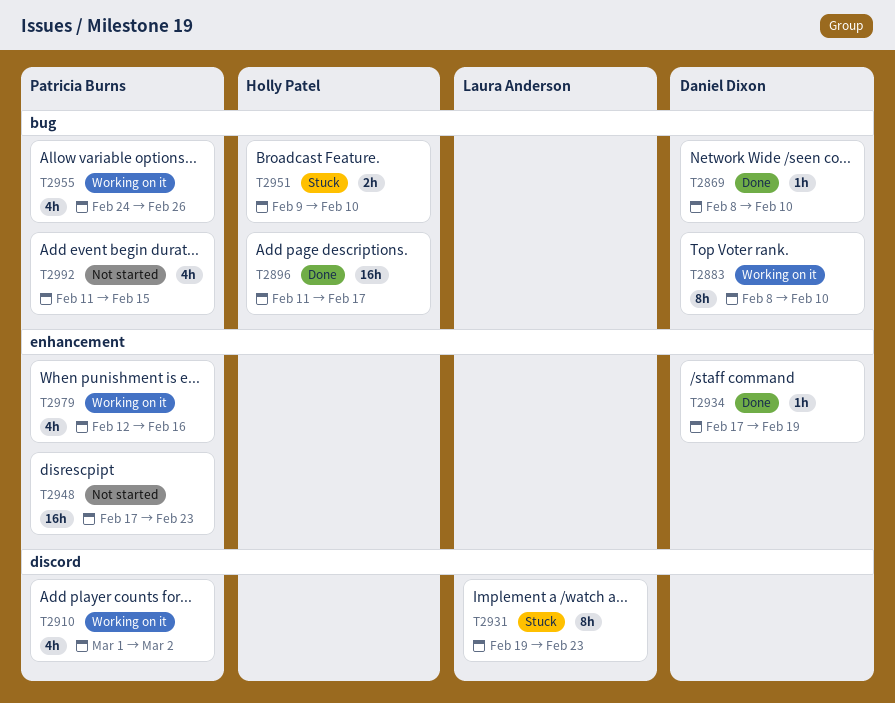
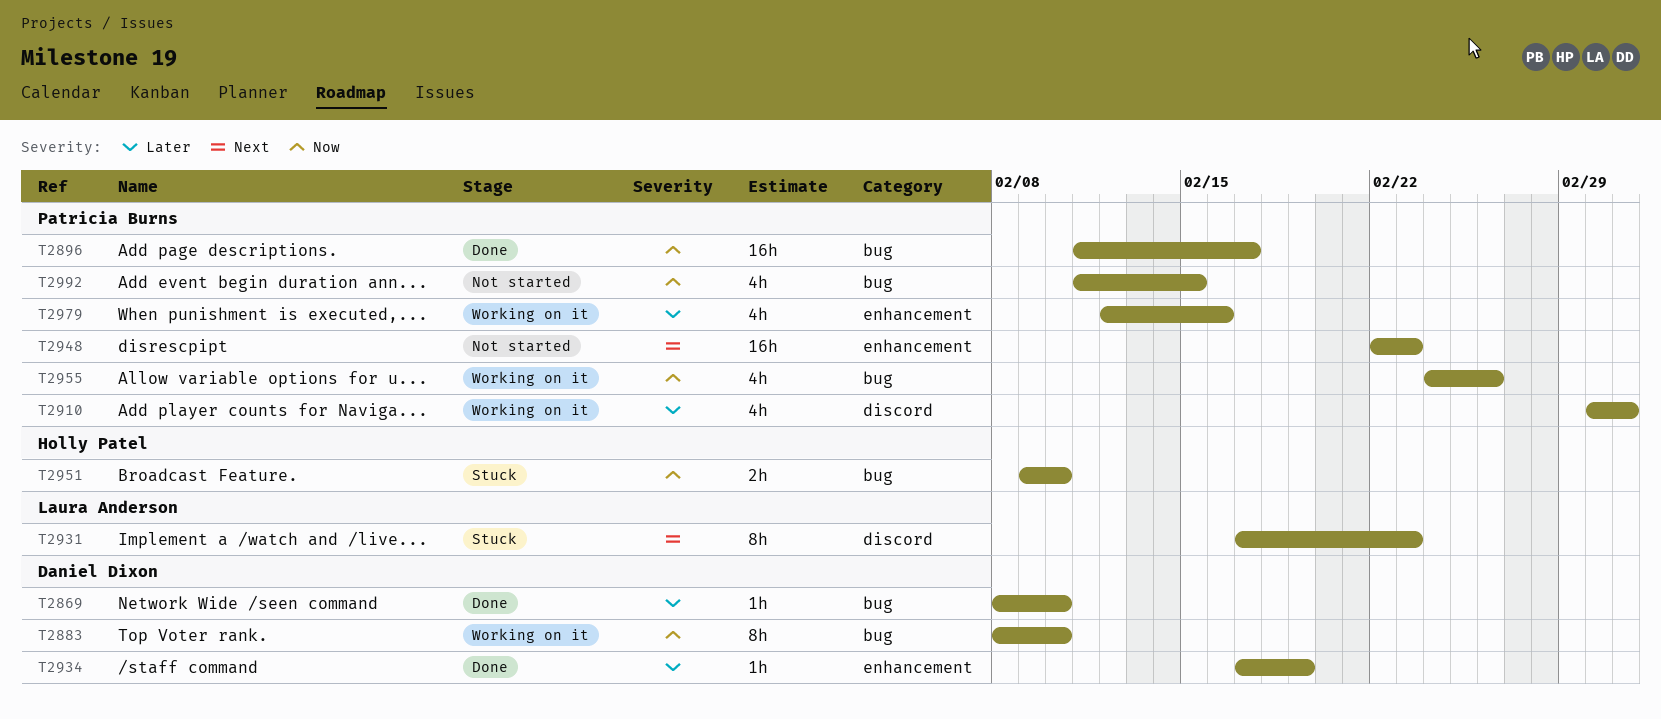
T2896, owner: Holly Patel -> Patricia Burns
T2931, start: Feb 19 -> Feb 17
T2948, start: Feb 17 -> Feb 22

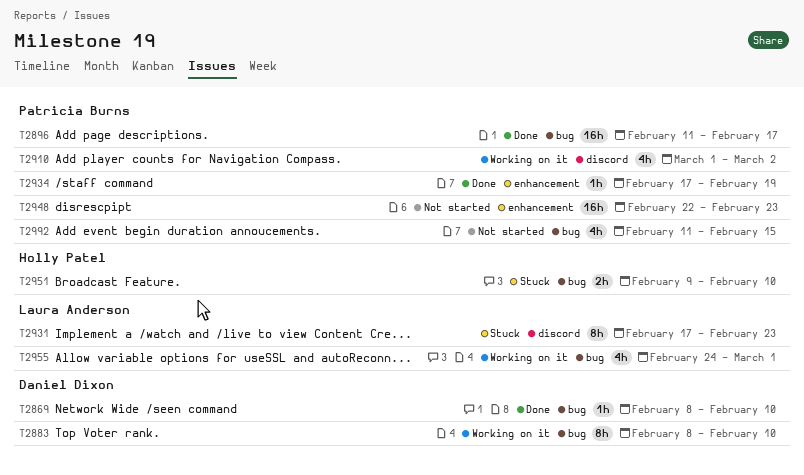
T2934, owner: Daniel Dixon -> Patricia Burns
T2955, owner: Patricia Burns -> Laura Anderson
T2955, due: Feb 26 -> Mar 1
T2979: present -> none

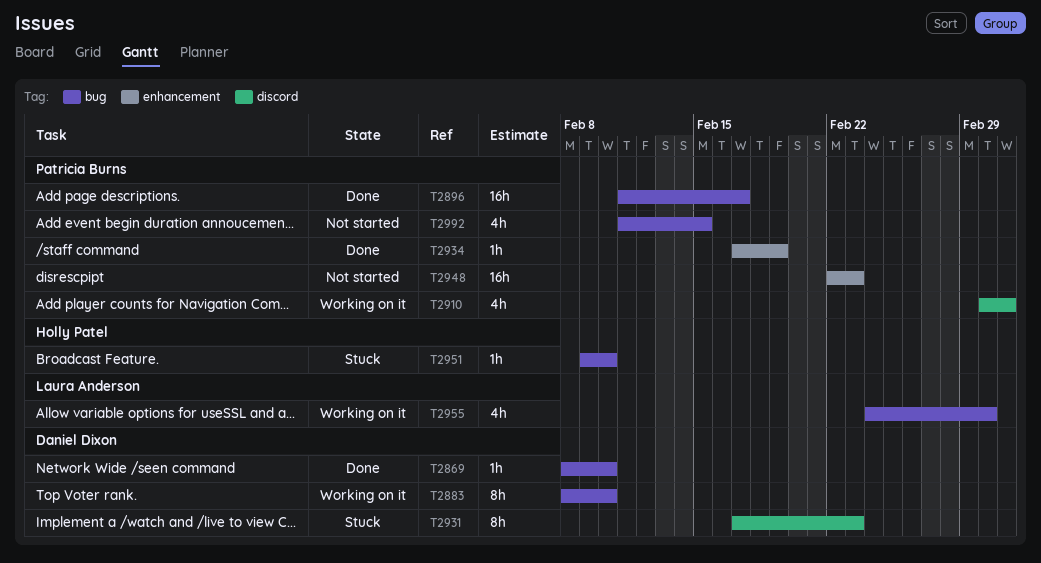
T2931, owner: Laura Anderson -> Daniel Dixon
T2951, estimate: 2h -> 1h

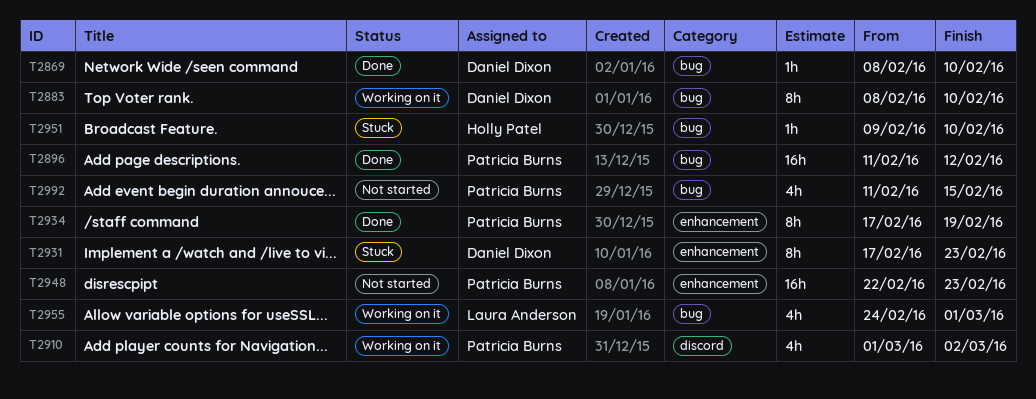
T2896, due: Feb 17 -> Feb 12
T2931, label: discord -> enhancement
T2934, estimate: 1h -> 8h

